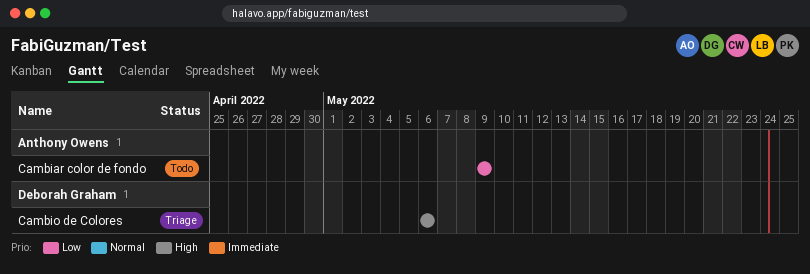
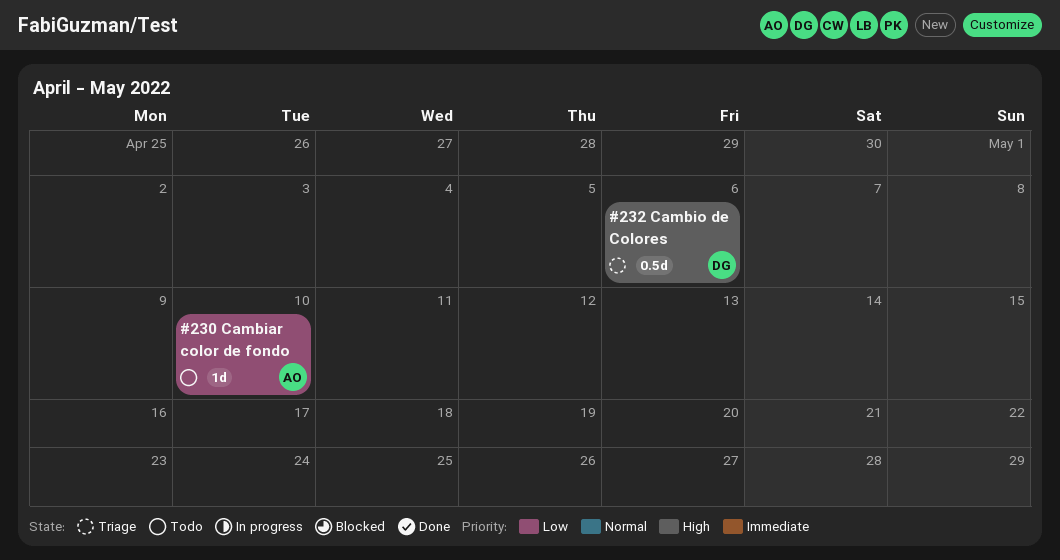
Cambiar color de fondo, due: May 9 -> May 10

